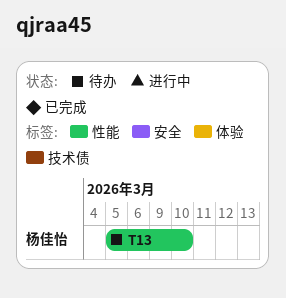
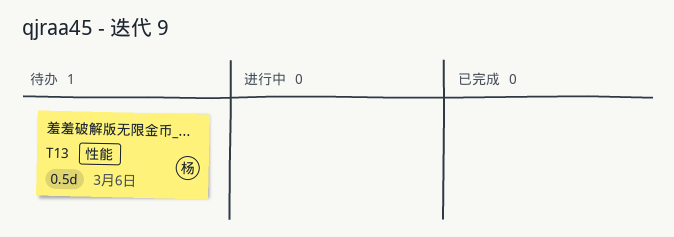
T13, due: Mar 10 -> Mar 6

